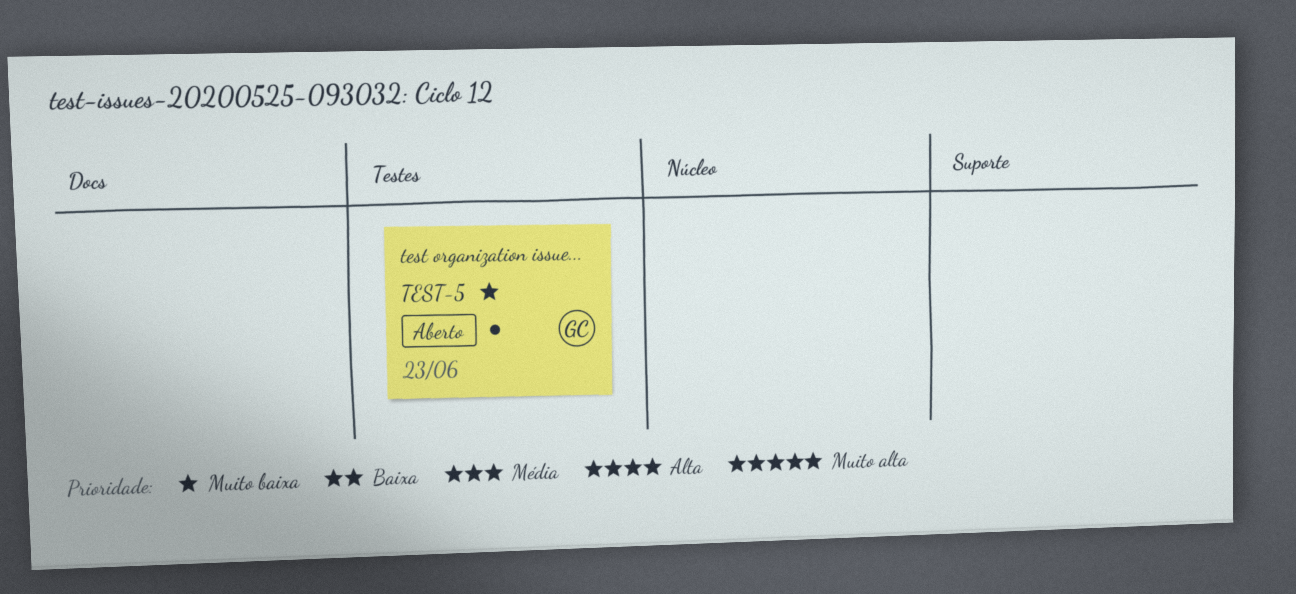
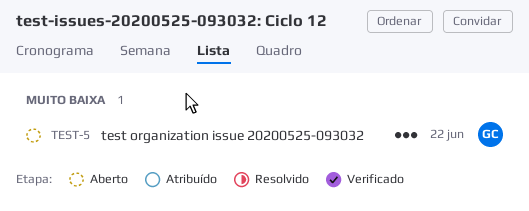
TEST-5, estimate: 1 -> 3
TEST-5, due: Jun 23 -> Jun 22

